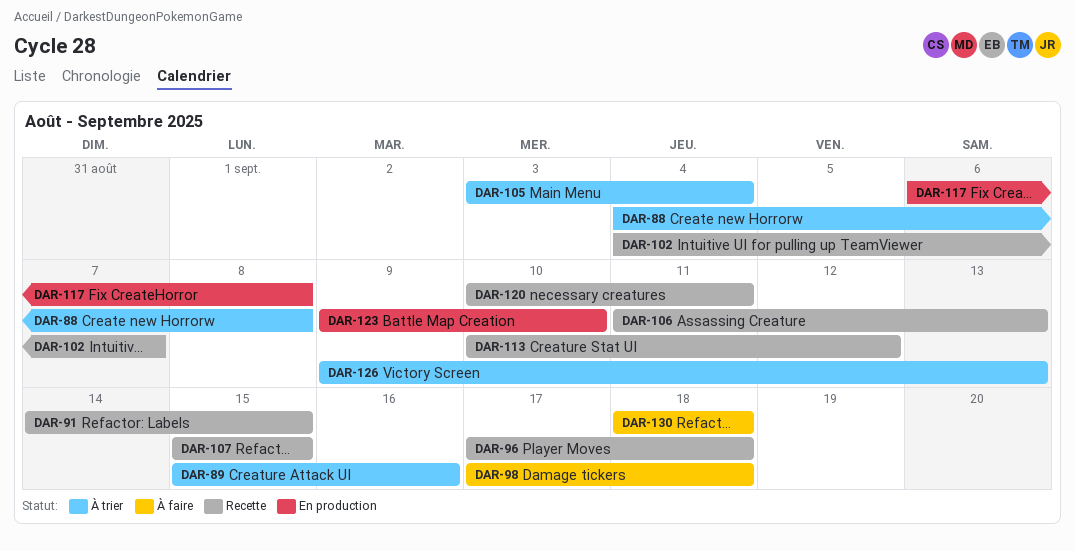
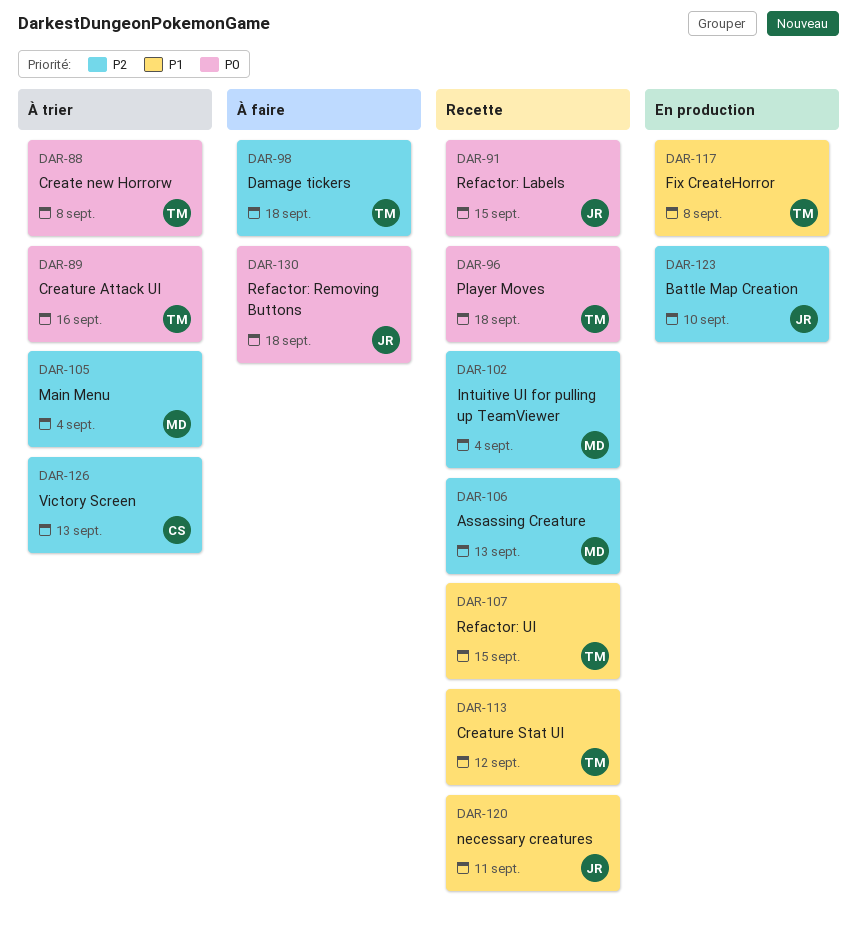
DAR-102, due: Sep 7 -> Sep 4

